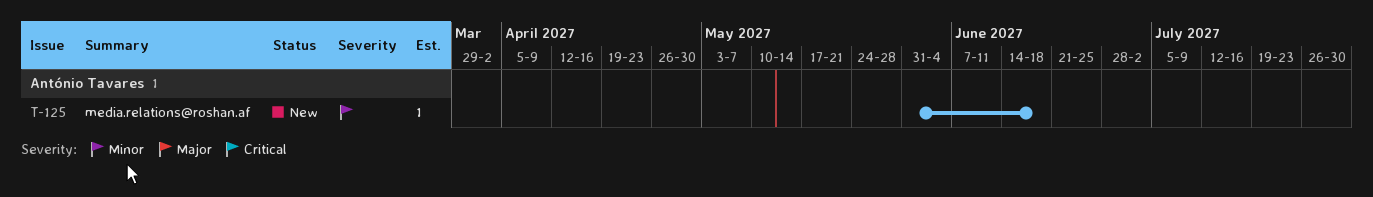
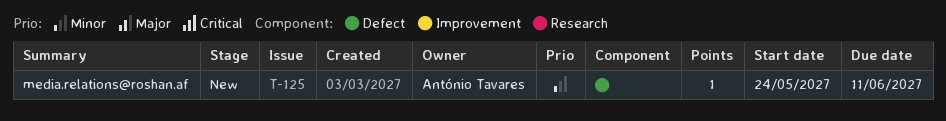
T-125, start: May 31 -> May 24
T-125, due: Jun 18 -> Jun 11

